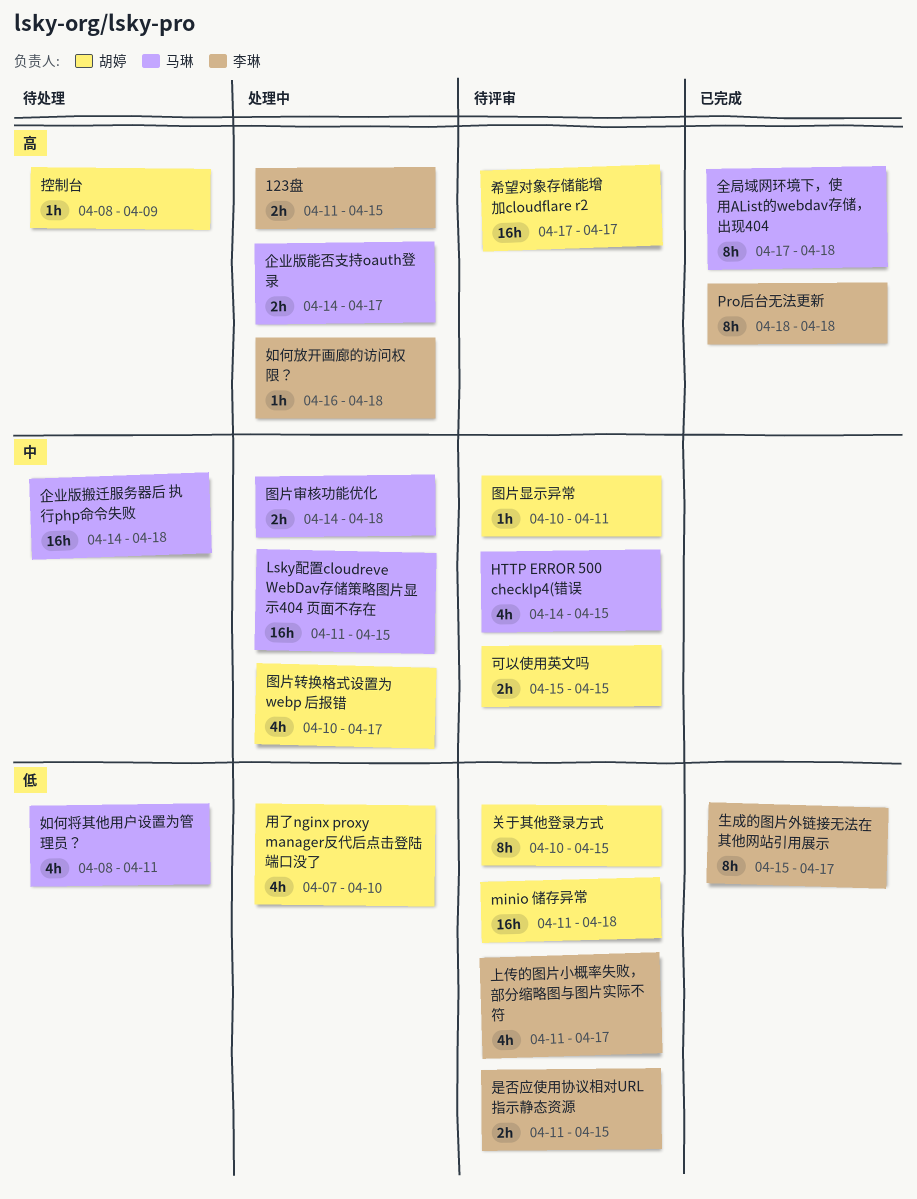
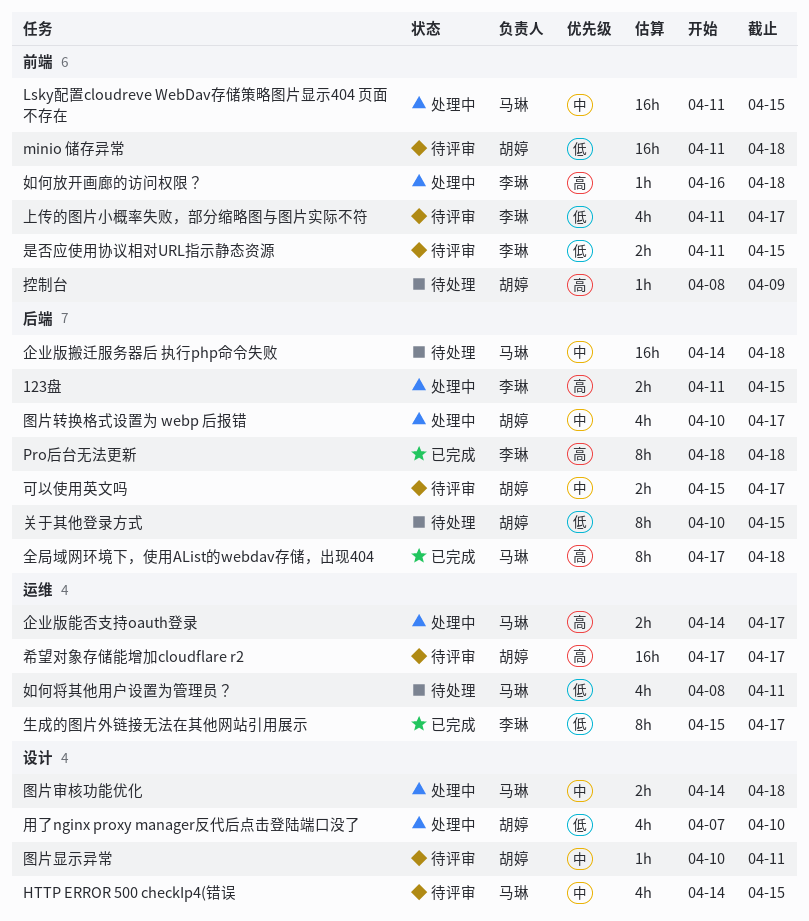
关于其他登录方式, status: 待评审 -> 待处理
可以使用英文吗, due: Apr 15 -> Apr 17

